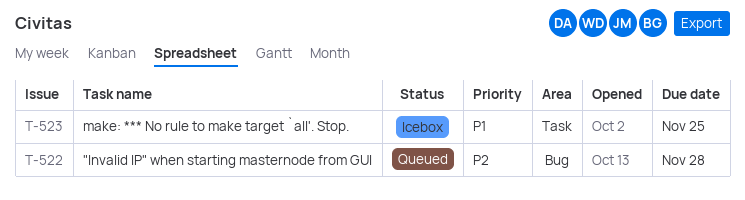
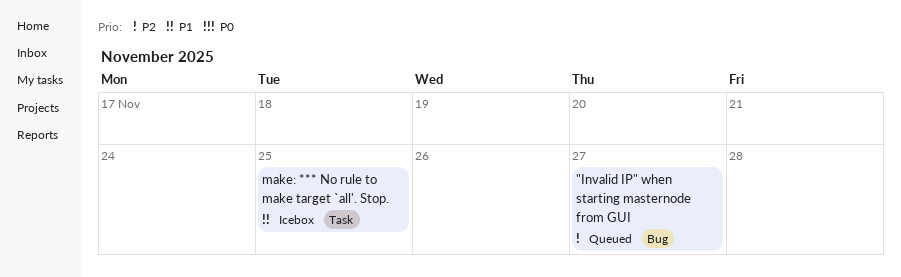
"Invalid IP" when starting masternode from GUI, due: Nov 28 -> Nov 27

